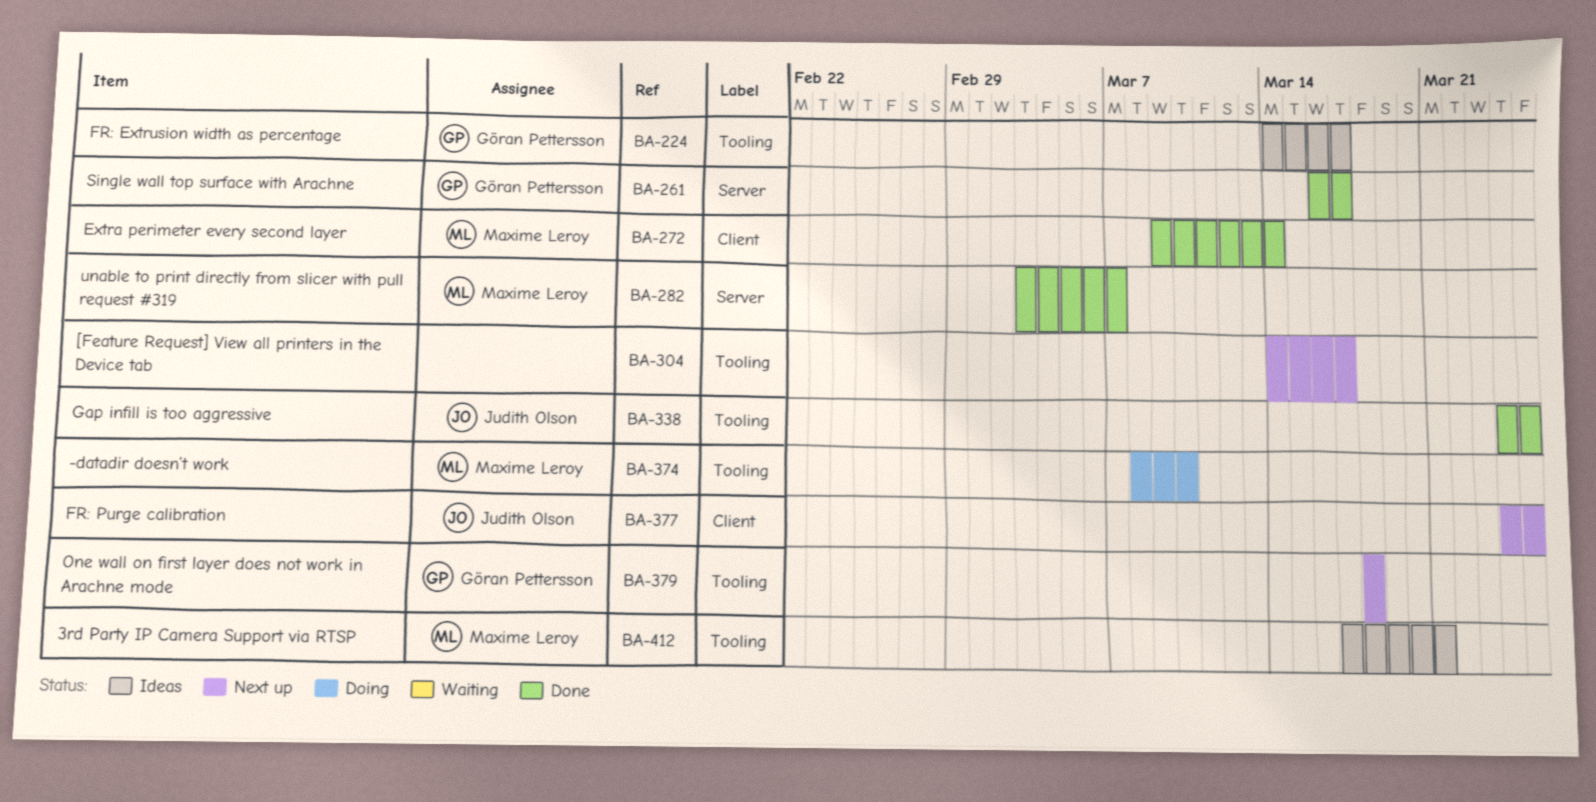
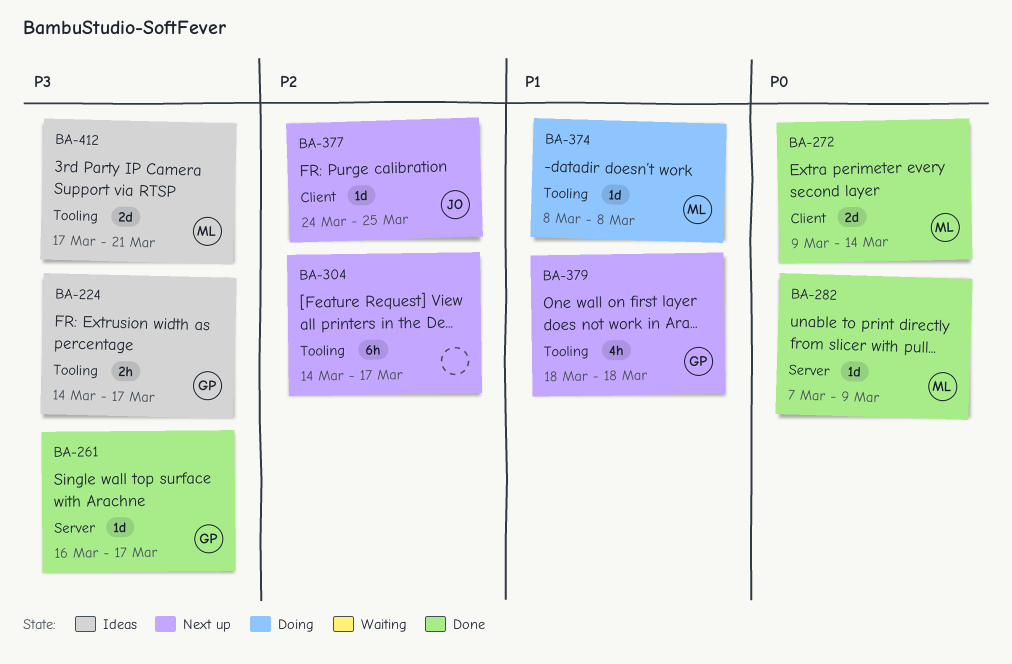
BA-282, start: Mar 3 -> Mar 7
BA-282, due: Mar 7 -> Mar 9
BA-338: present -> none
BA-374, due: Mar 10 -> Mar 8

